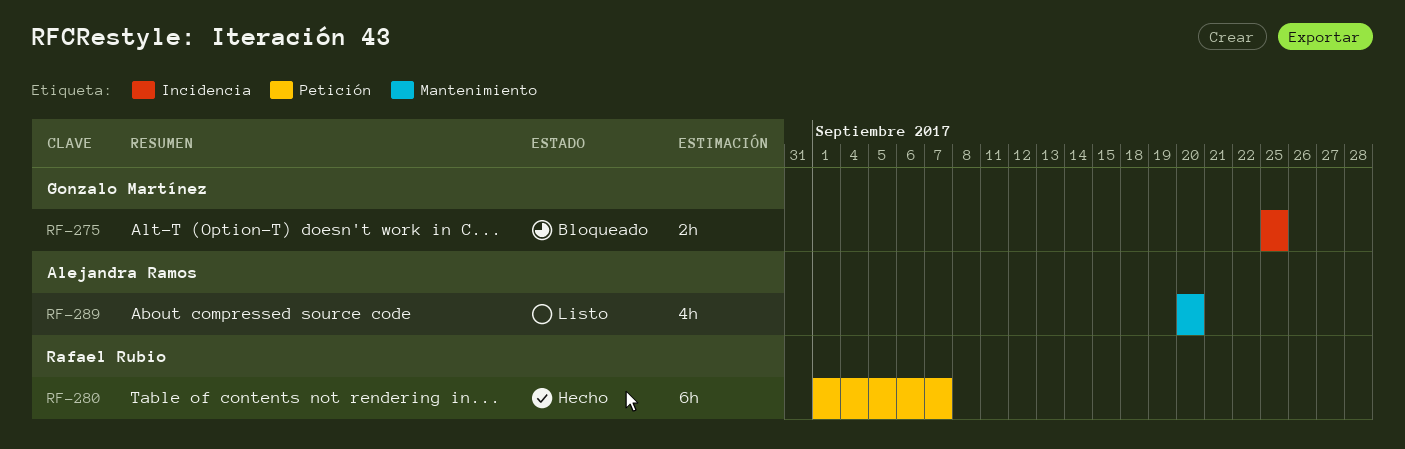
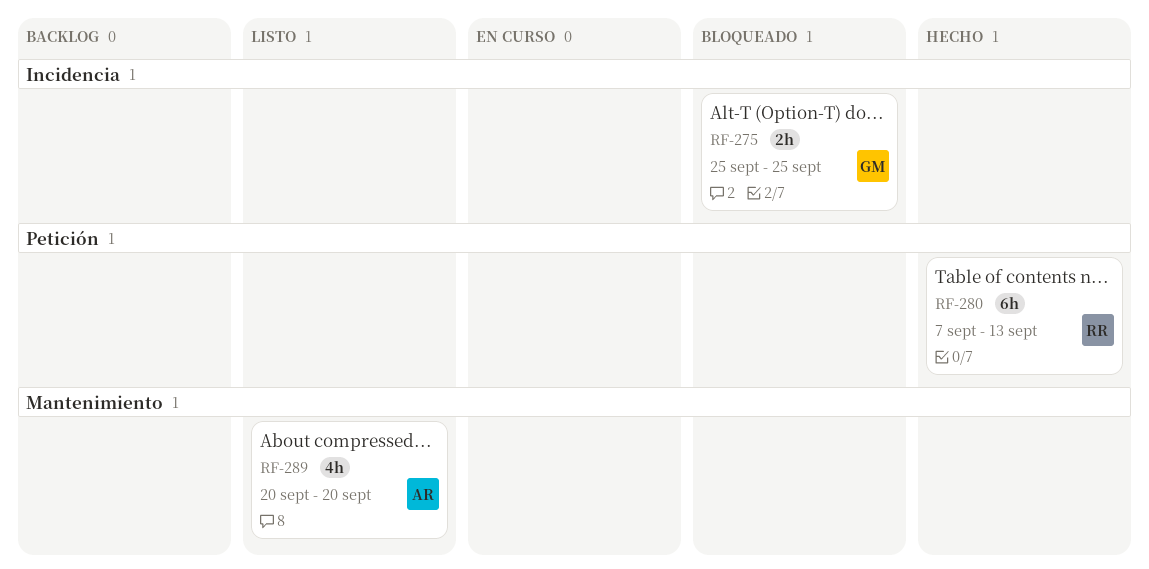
RF-280, start: Sep 1 -> Sep 7
RF-280, due: Sep 7 -> Sep 13

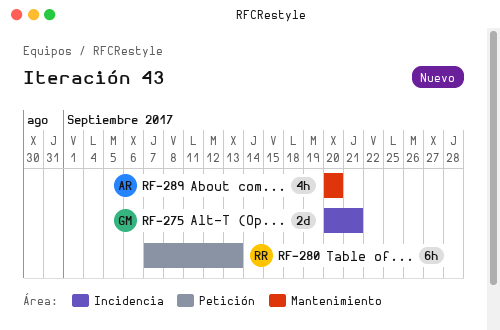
RF-275, estimate: 2h -> 2d
RF-275, start: Sep 25 -> Sep 20
RF-275, due: Sep 25 -> Sep 21

